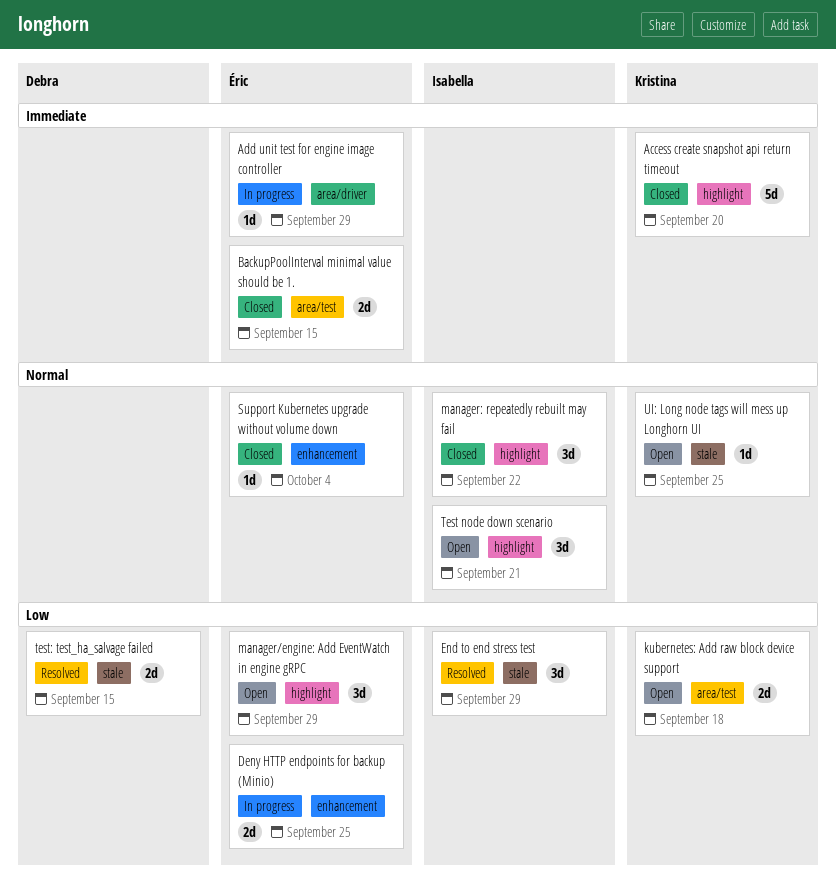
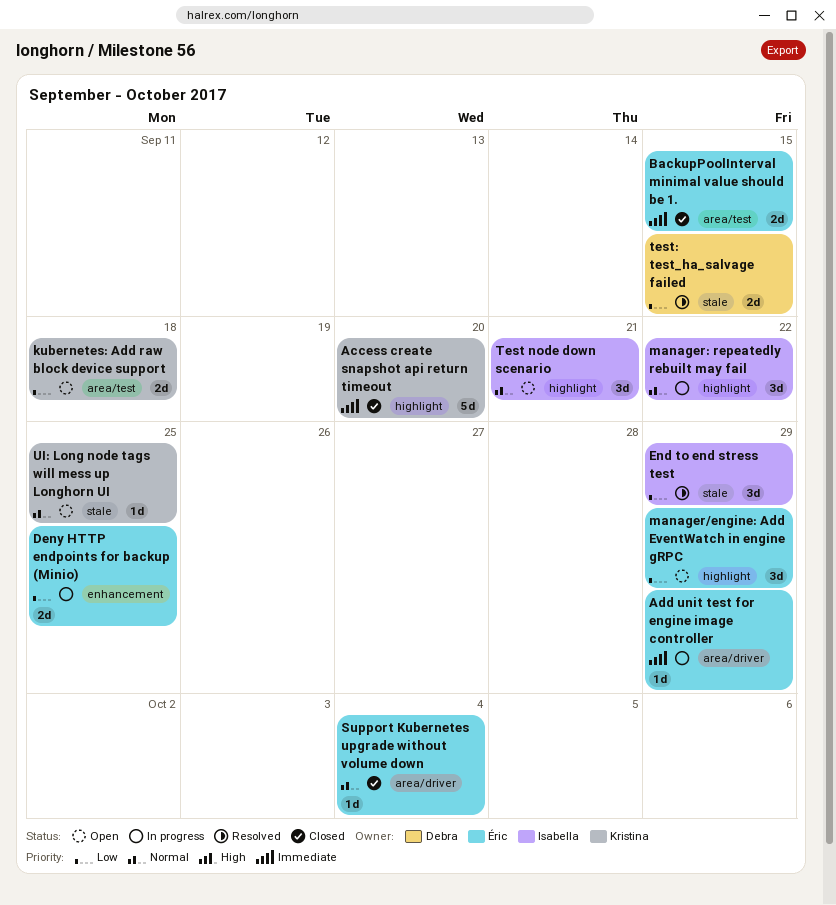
manager: repeatedly rebuilt may fail, status: Closed -> In progress
Support Kubernetes upgrade without volume down, label: enhancement -> area/driver

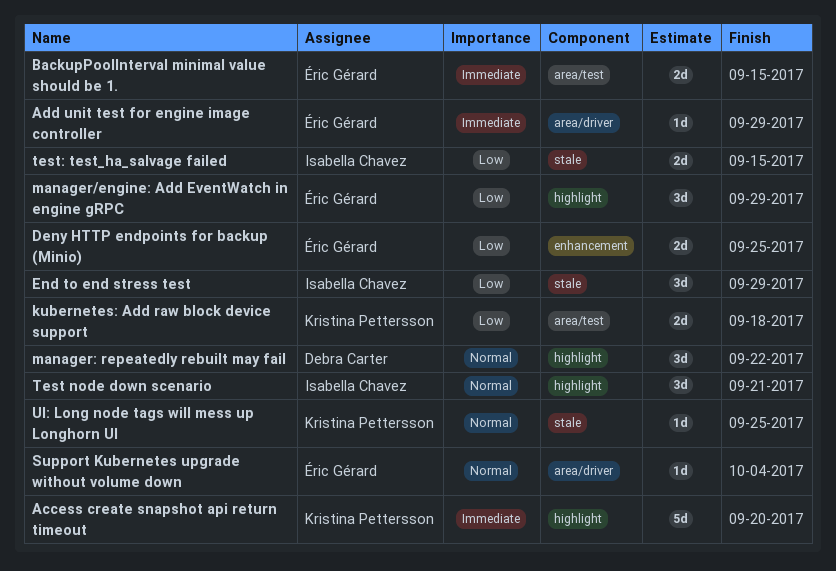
manager: repeatedly rebuilt may fail, owner: Isabella Chavez -> Debra Carter
test: test_ha_salvage failed, owner: Debra Carter -> Isabella Chavez

